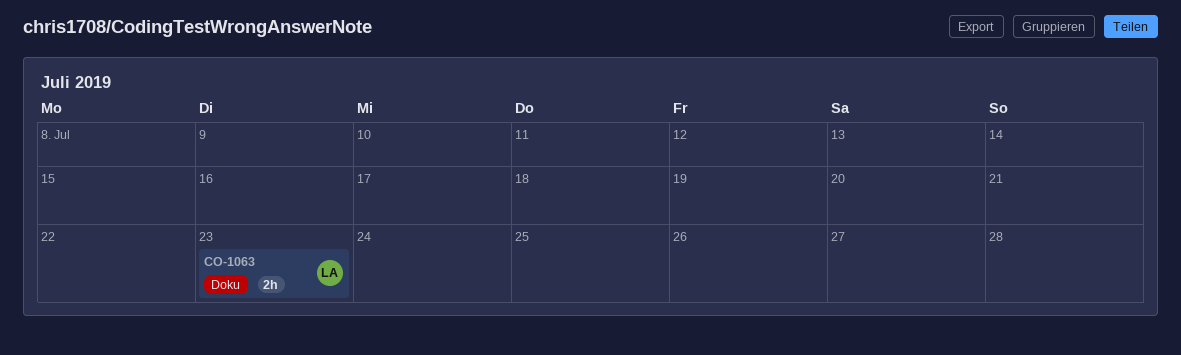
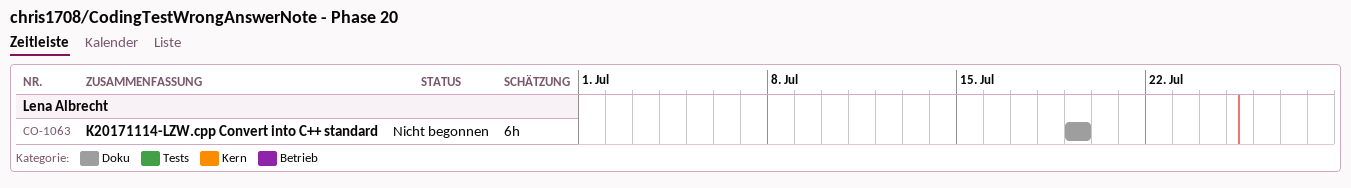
CO-1063, estimate: 2h -> 6h
CO-1063, due: Jul 23 -> Jul 19

